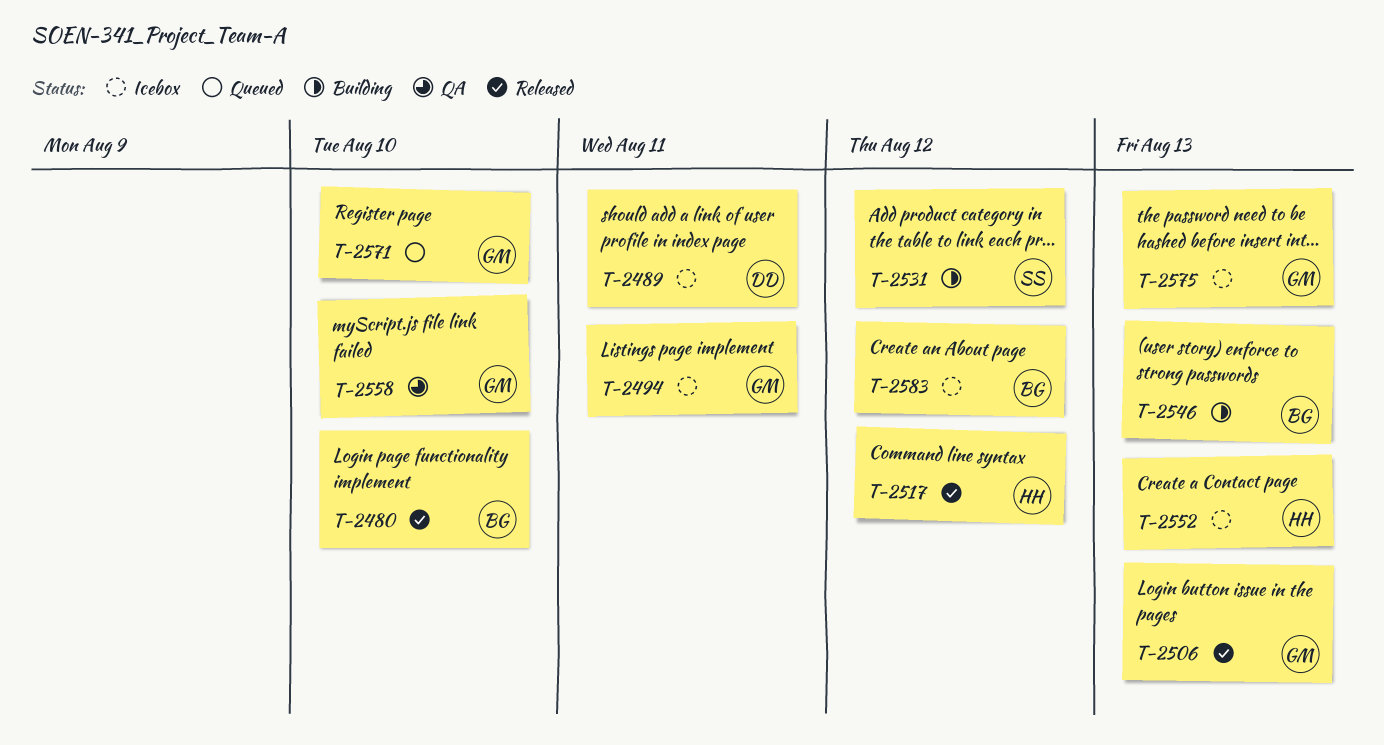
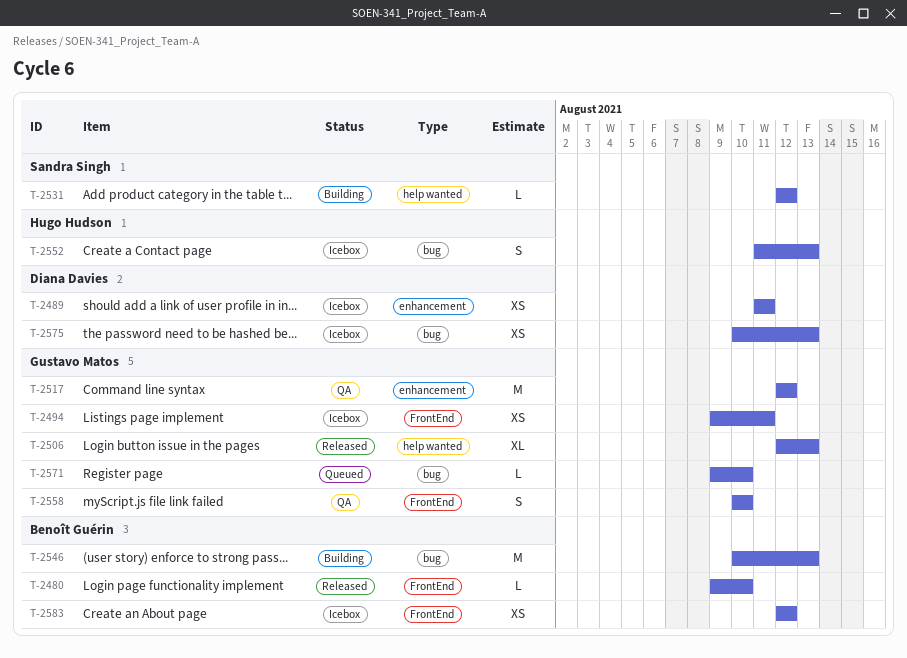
T-2517, status: Released -> QA
T-2517, owner: Hugo Hudson -> Gustavo Matos
T-2575, owner: Gustavo Matos -> Diana Davies

